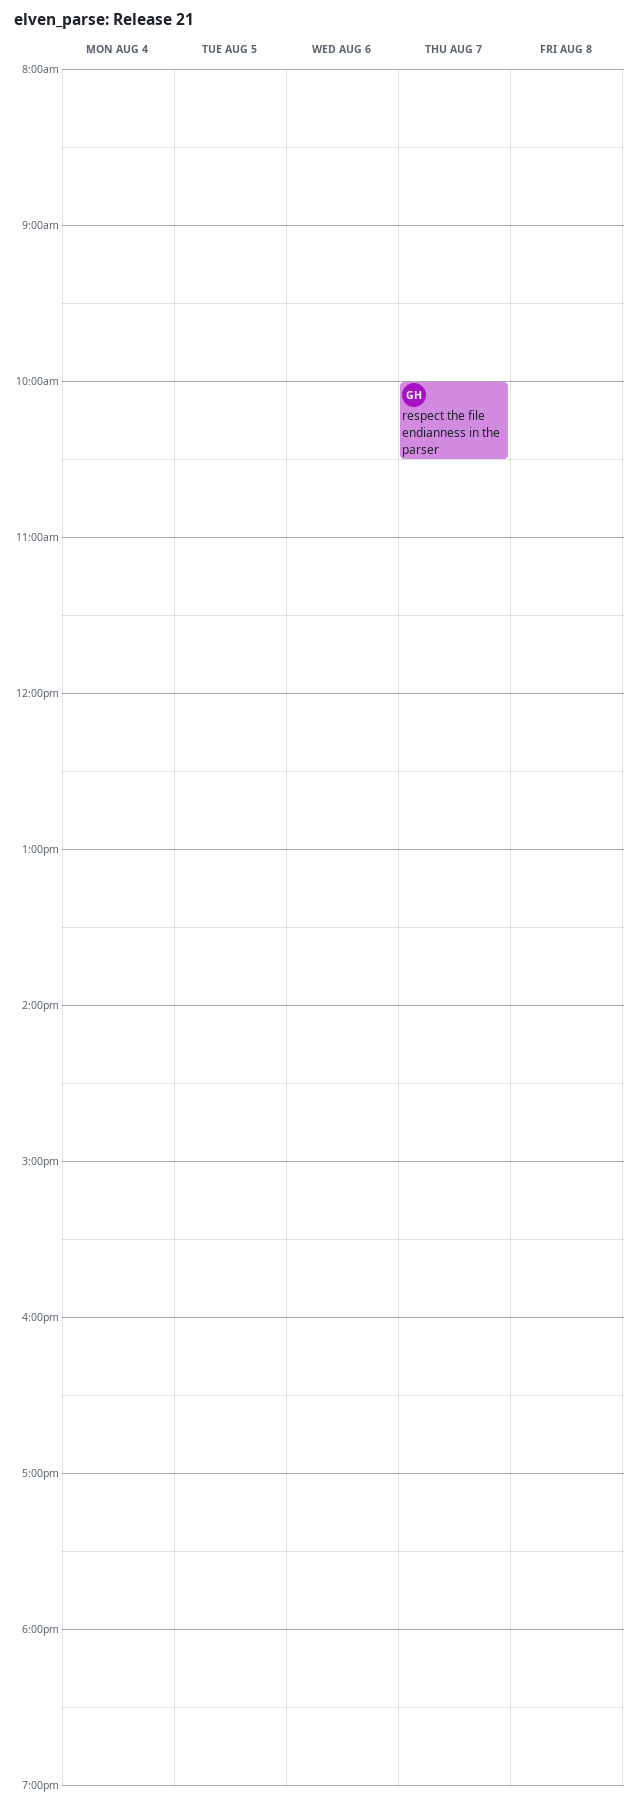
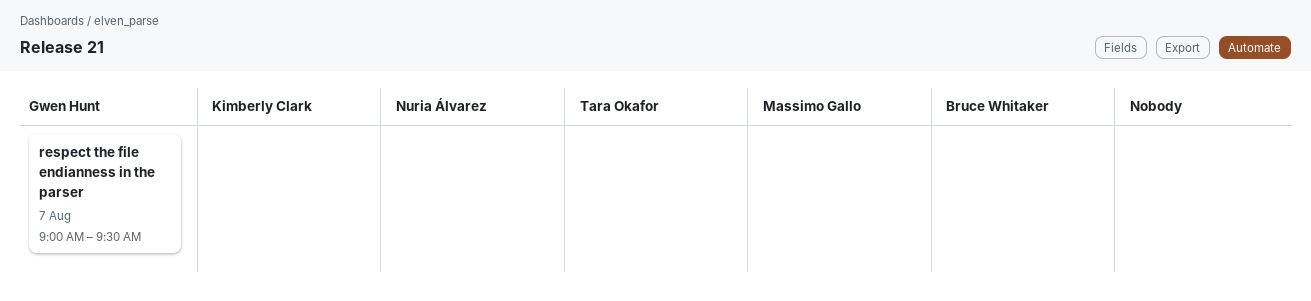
respect the file endianness in the parser, begins: 10:00 -> 09:00
respect the file endianness in the parser, ends: 10:30 -> 09:30

